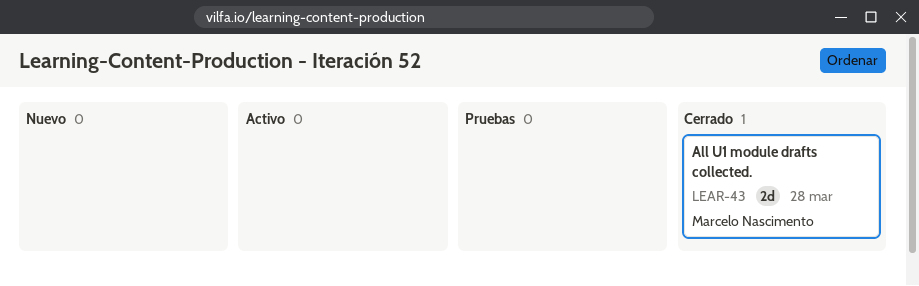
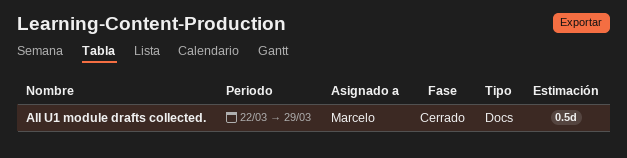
All U1 module drafts collected., estimate: 2d -> 0.5d
All U1 module drafts collected., due: Mar 28 -> Mar 29

